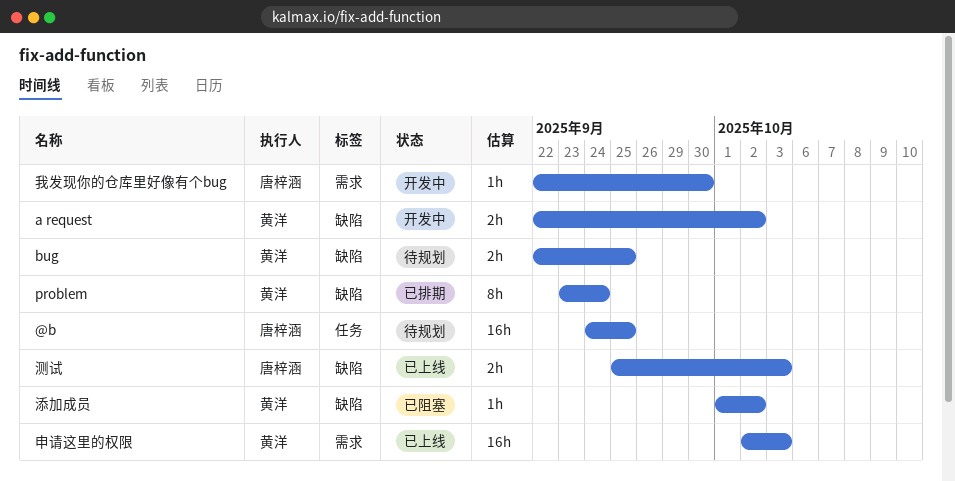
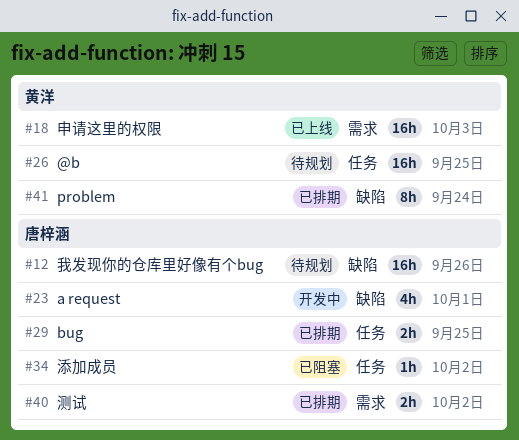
@b, owner: 唐梓涵 -> 黄洋
a request, owner: 黄洋 -> 唐梓涵
a request, estimate: 2h -> 4h
a request, due: Oct 2 -> Oct 1
bug, status: 待规划 -> 已排期
bug, owner: 黄洋 -> 唐梓涵
bug, label: 缺陷 -> 任务
我发现你的仓库里好像有个bug, status: 开发中 -> 待规划
我发现你的仓库里好像有个bug, label: 需求 -> 缺陷
我发现你的仓库里好像有个bug, estimate: 1h -> 16h
我发现你的仓库里好像有个bug, due: Sep 30 -> Sep 26
测试, status: 已上线 -> 已排期
测试, label: 缺陷 -> 需求
测试, due: Oct 3 -> Oct 2
添加成员, owner: 黄洋 -> 唐梓涵
添加成员, label: 缺陷 -> 任务

